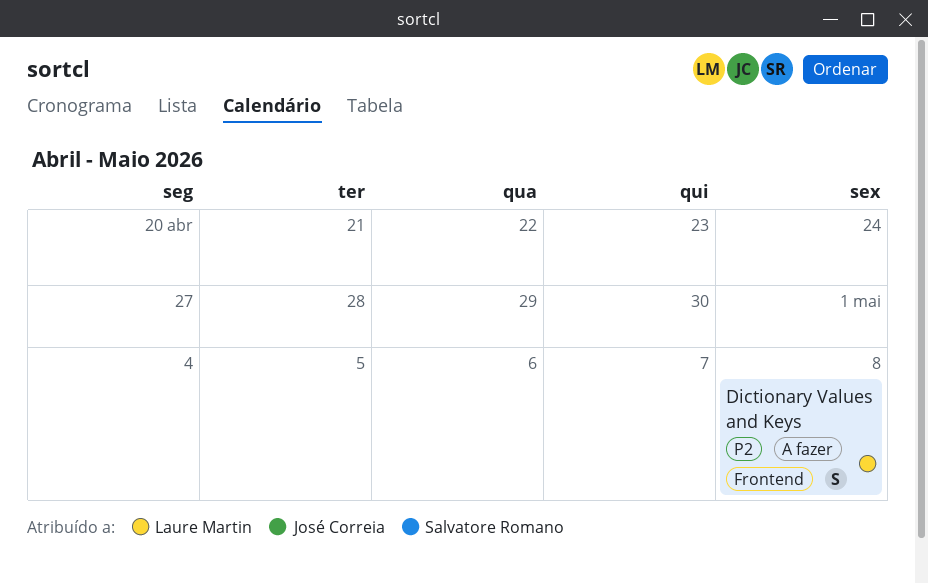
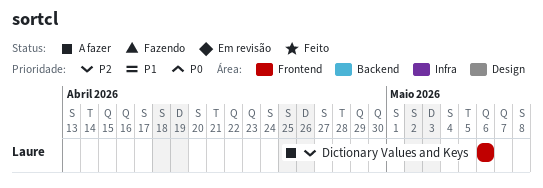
Dictionary Values and Keys, due: May 8 -> May 6

